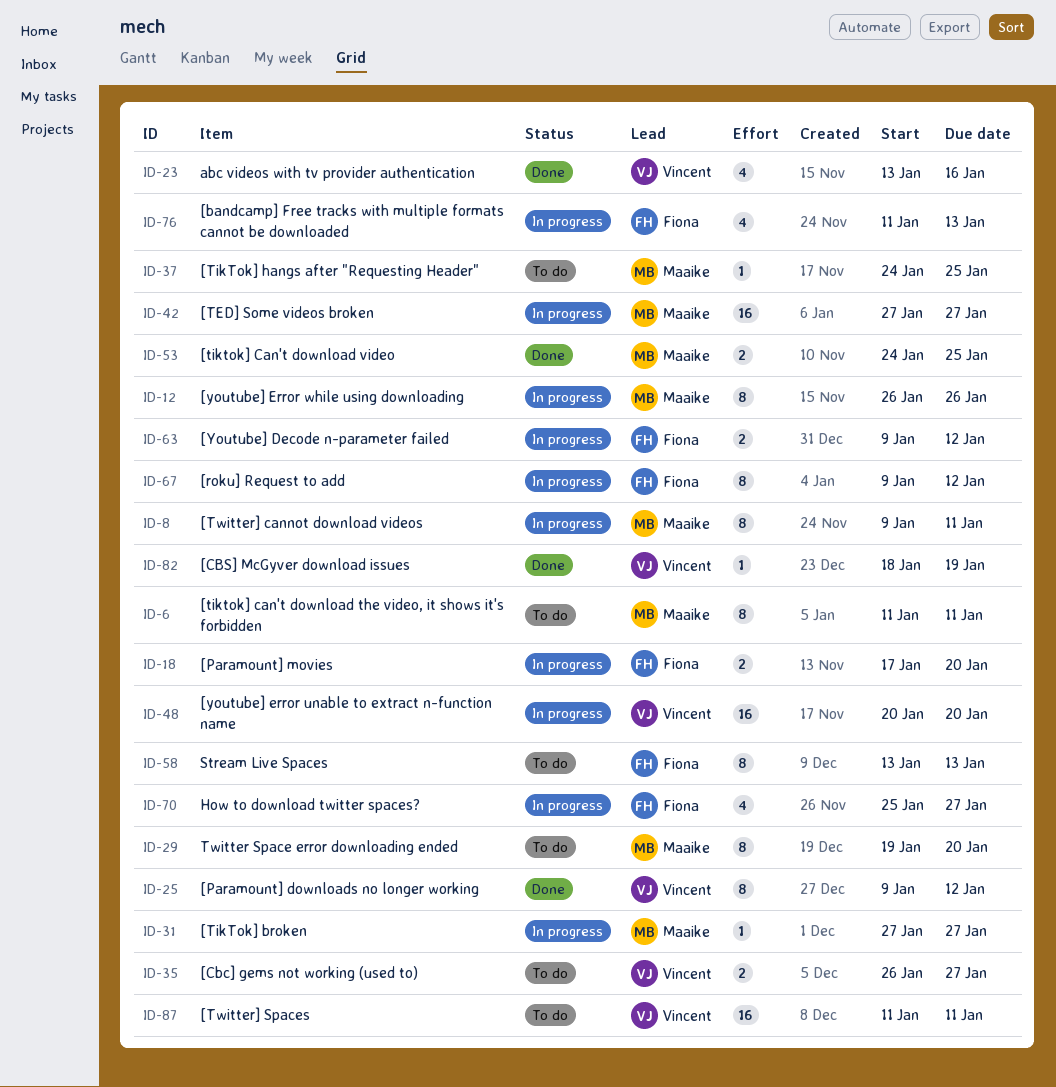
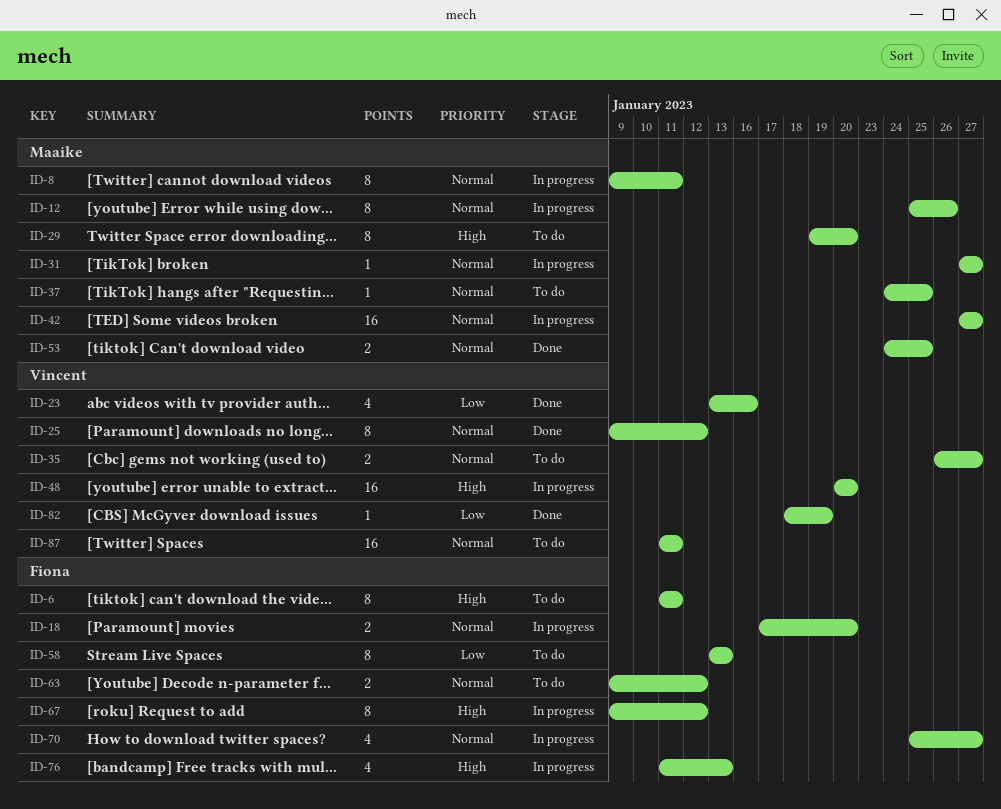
ID-6, owner: Maaike -> Fiona
ID-12, start: Jan 26 -> Jan 25
ID-63, status: In progress -> To do

